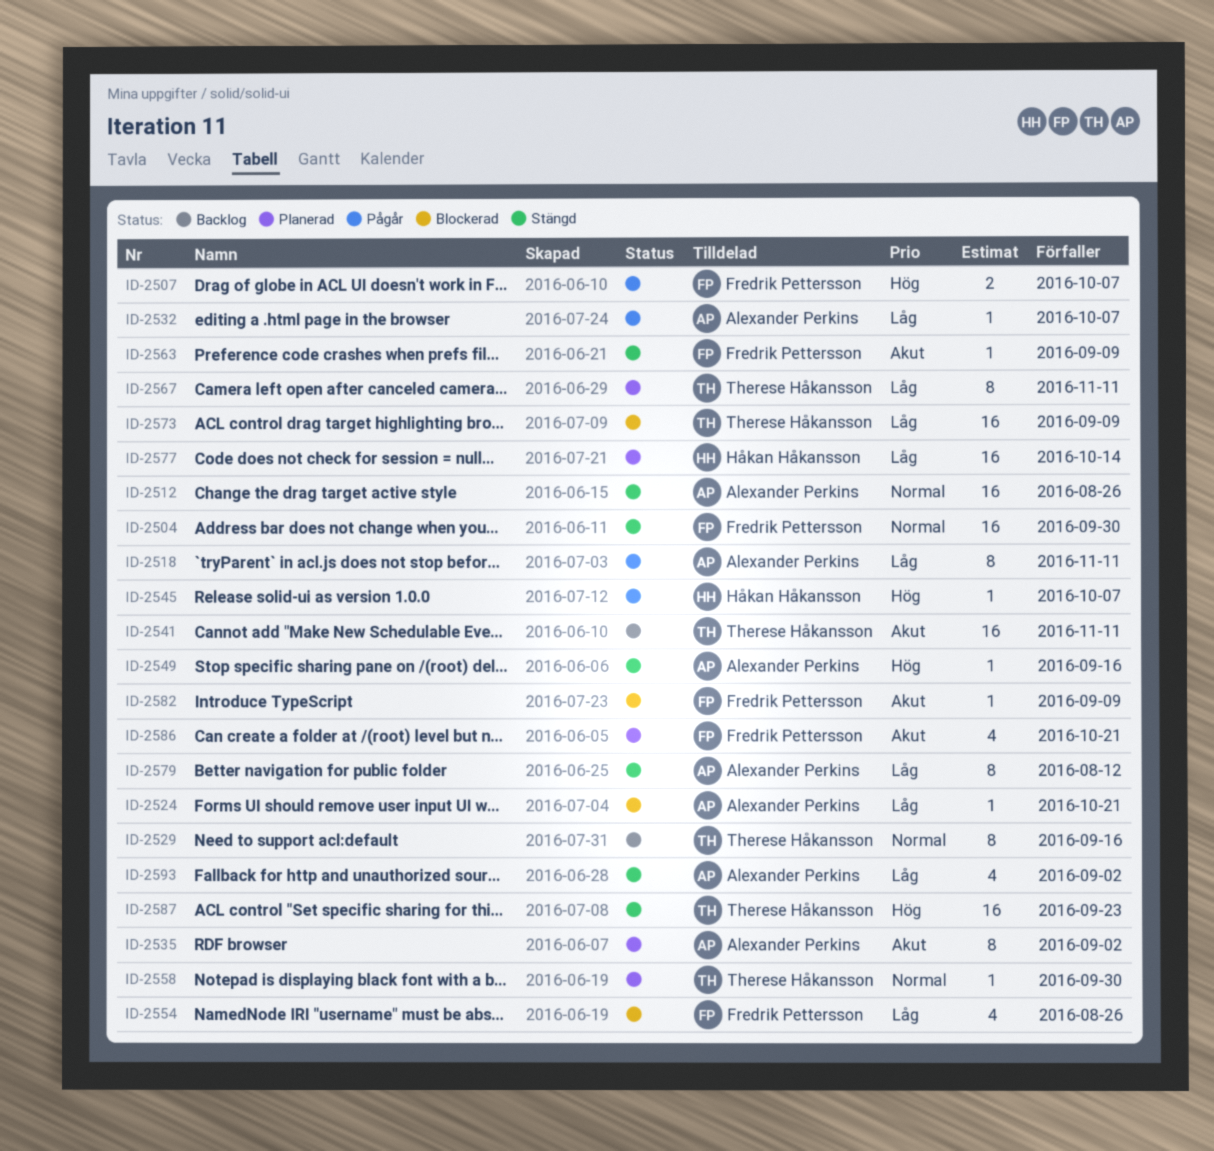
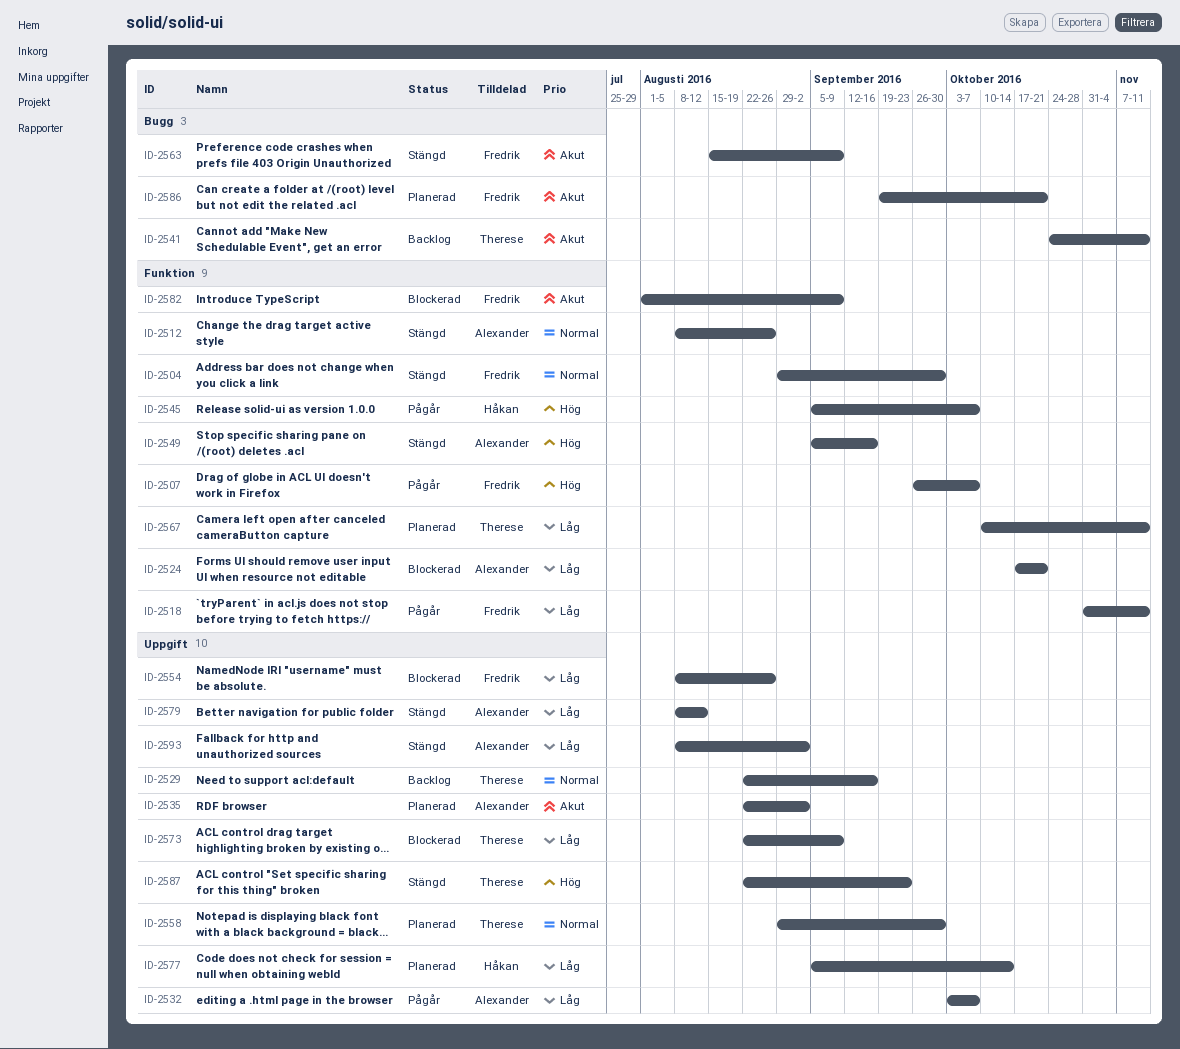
ID-2518, owner: Alexander Perkins -> Fredrik Pettersson

